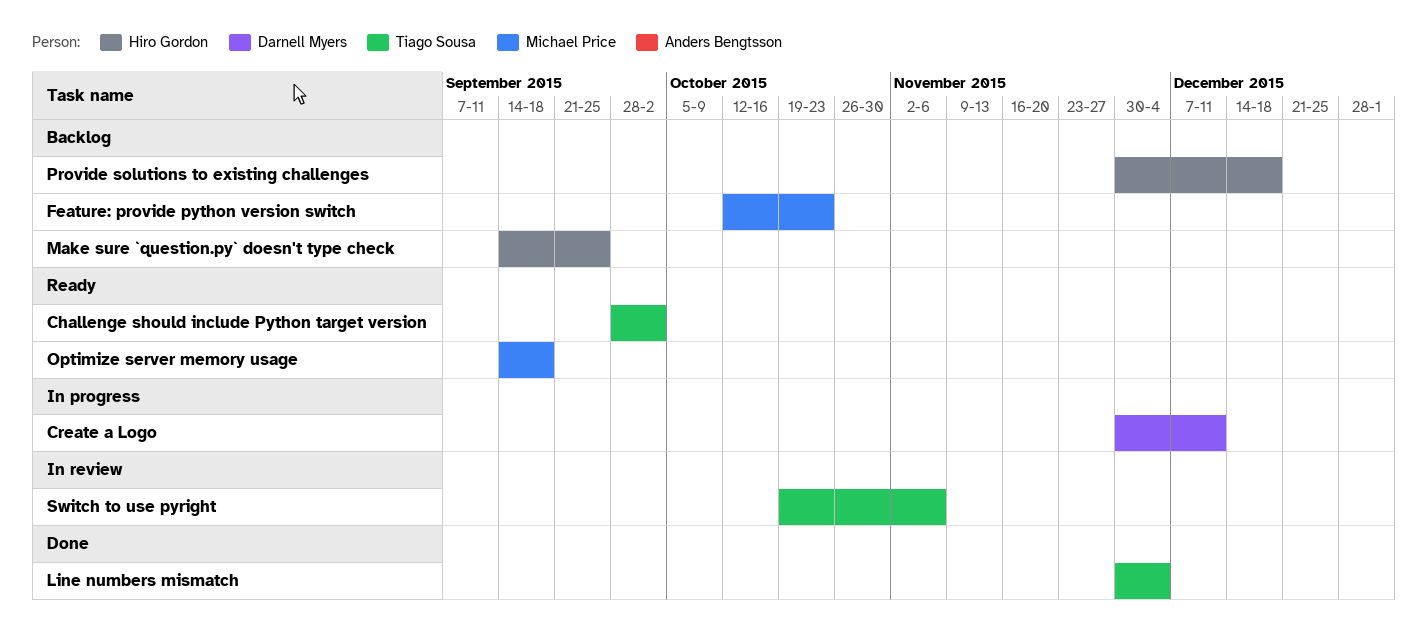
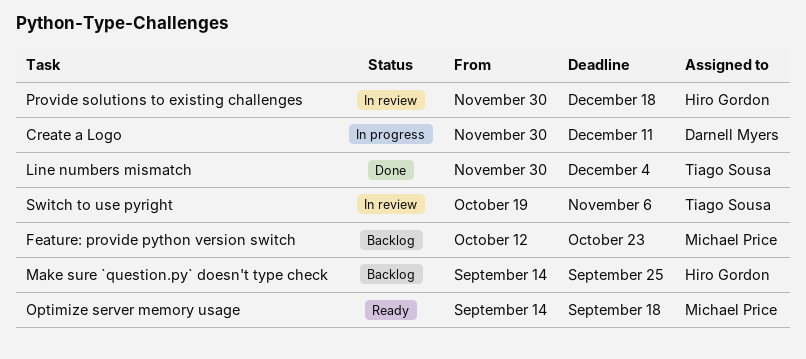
Challenge should include Python target version: present -> none
Provide solutions to existing challenges, status: Backlog -> In review

